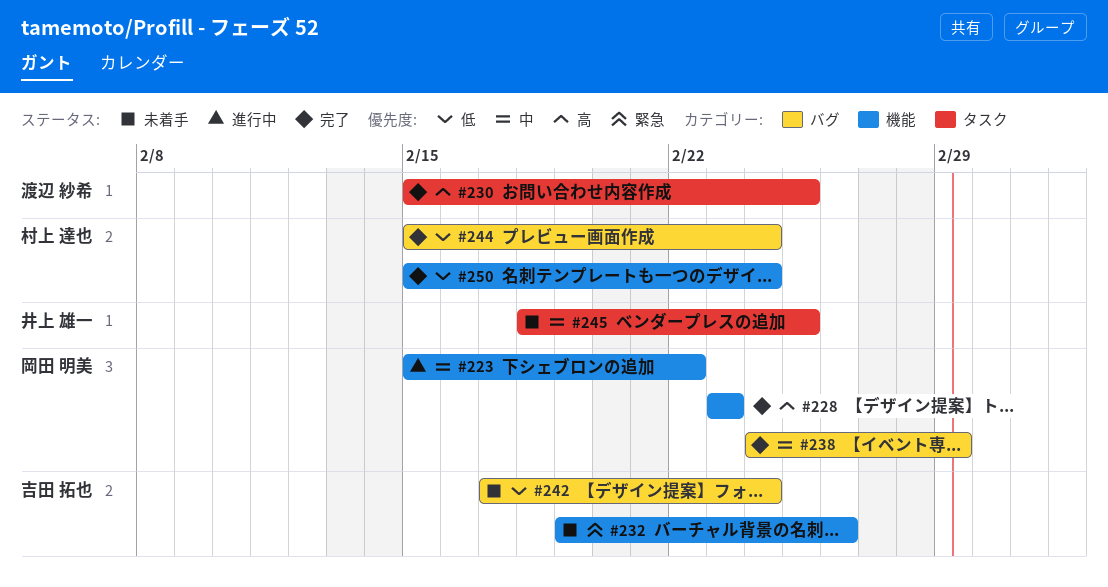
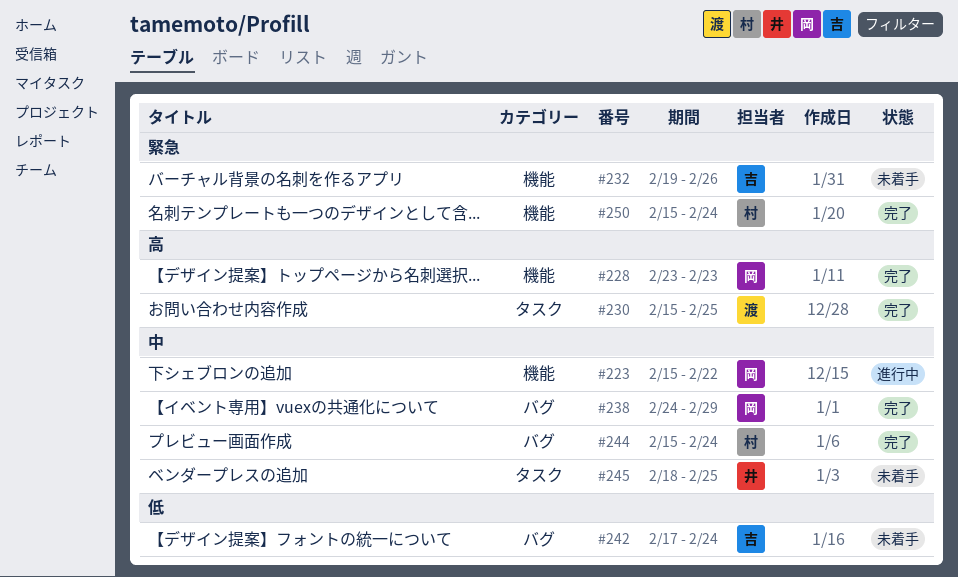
#244, priority: 低 -> 中
#250, priority: 低 -> 緊急

